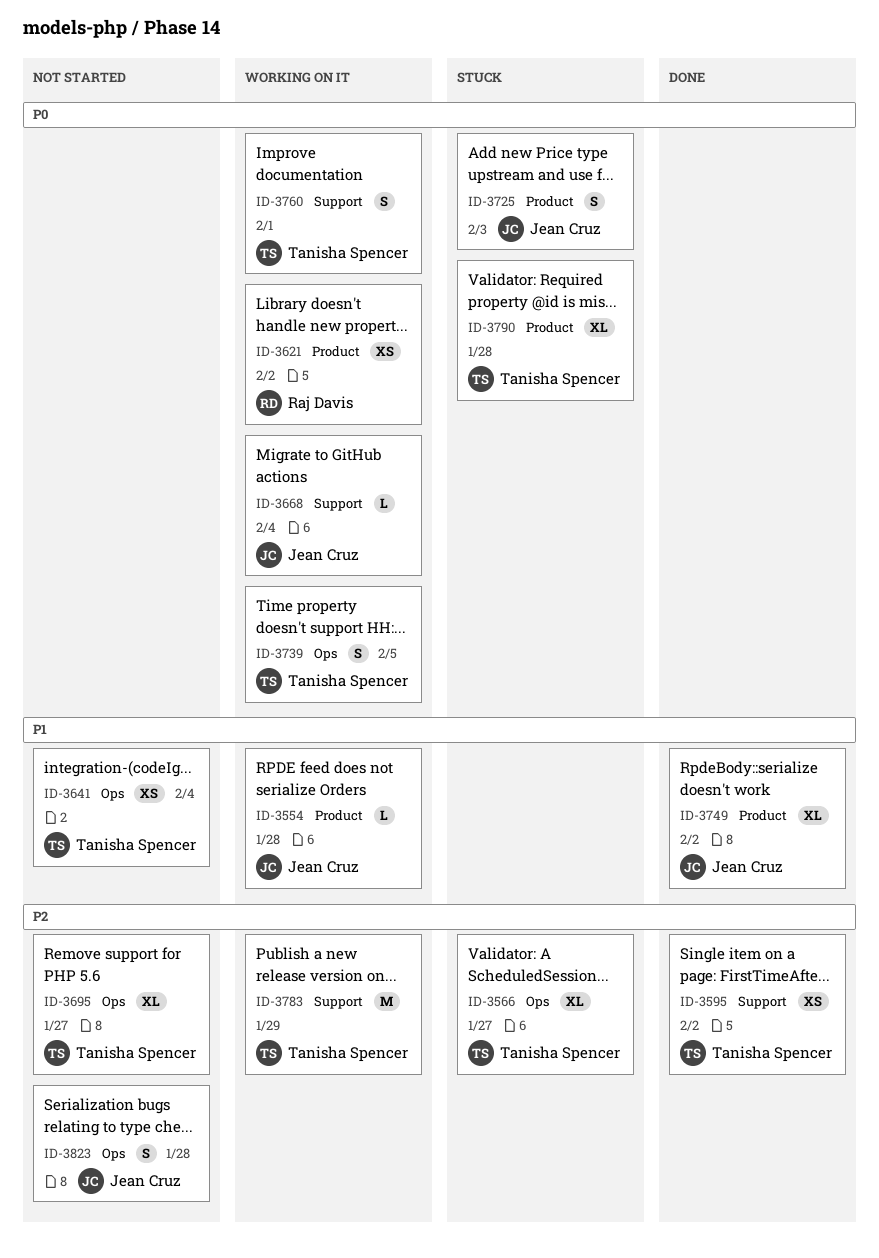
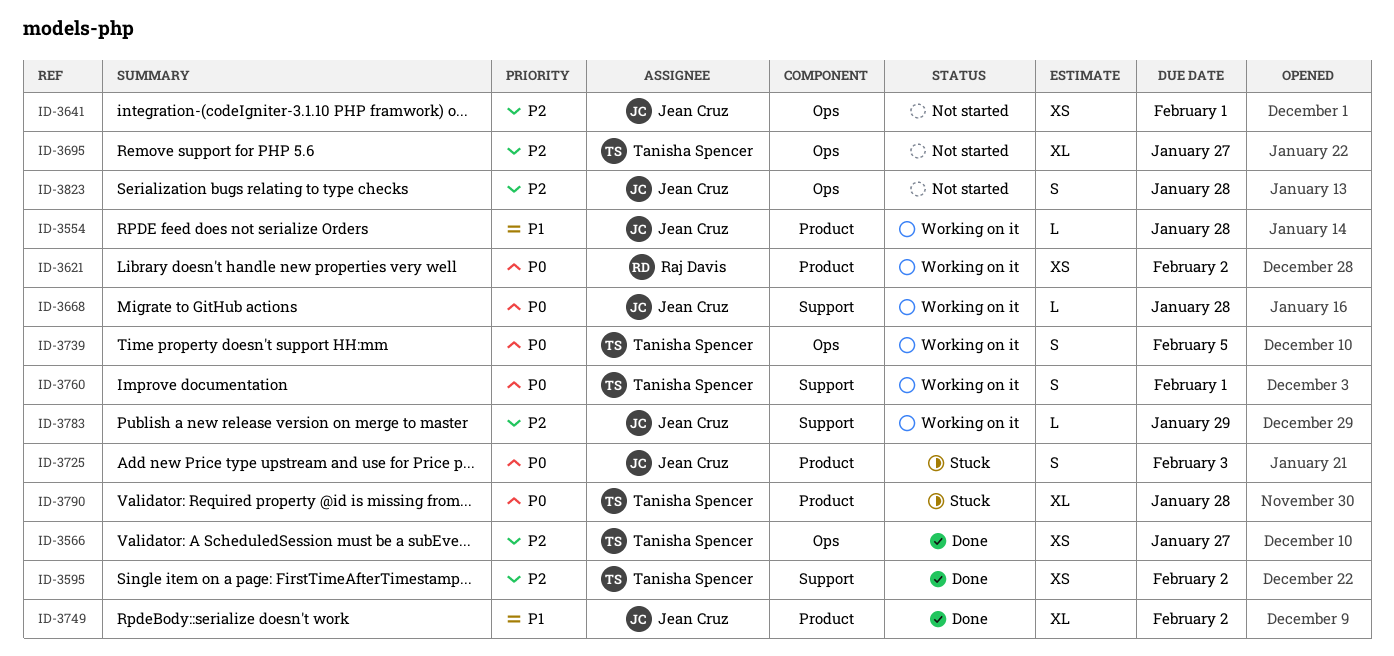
ID-3566, status: Stuck -> Done
ID-3566, estimate: XL -> XS
ID-3641, owner: Tanisha Spencer -> Jean Cruz
ID-3641, priority: P1 -> P2
ID-3641, due: Feb 4 -> Feb 1
ID-3668, due: Feb 4 -> Jan 28
ID-3783, owner: Tanisha Spencer -> Jean Cruz
ID-3783, estimate: M -> L

